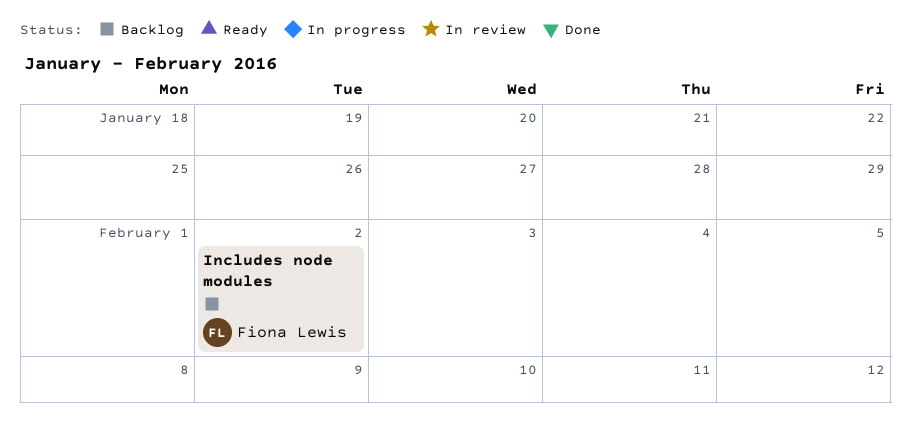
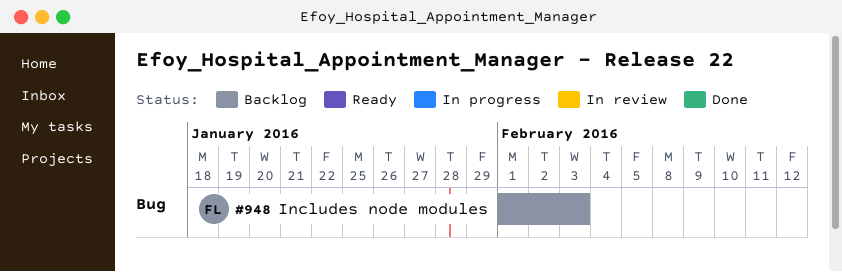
Includes node modules, due: Feb 2 -> Feb 3

